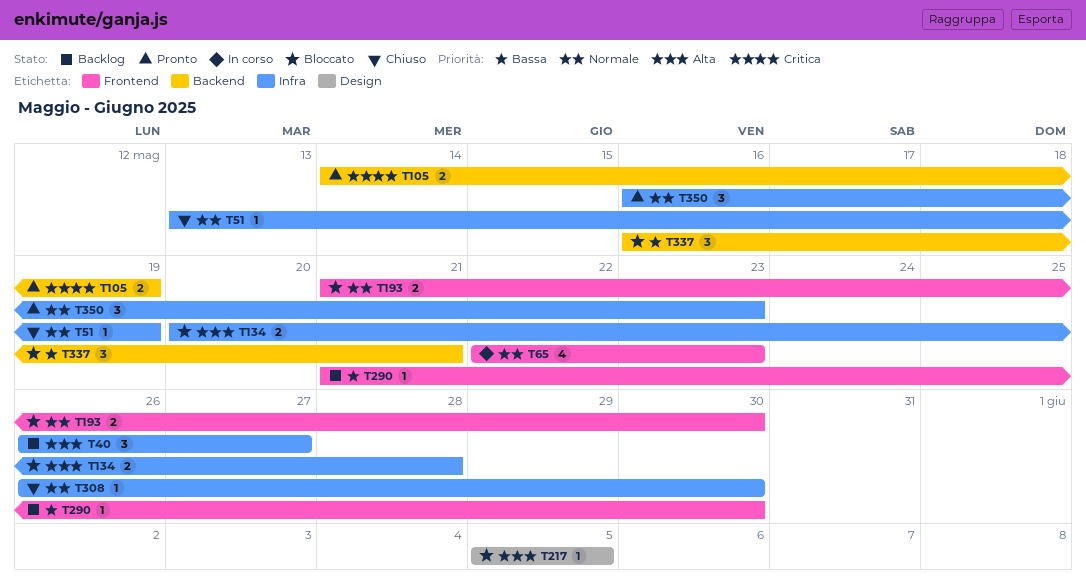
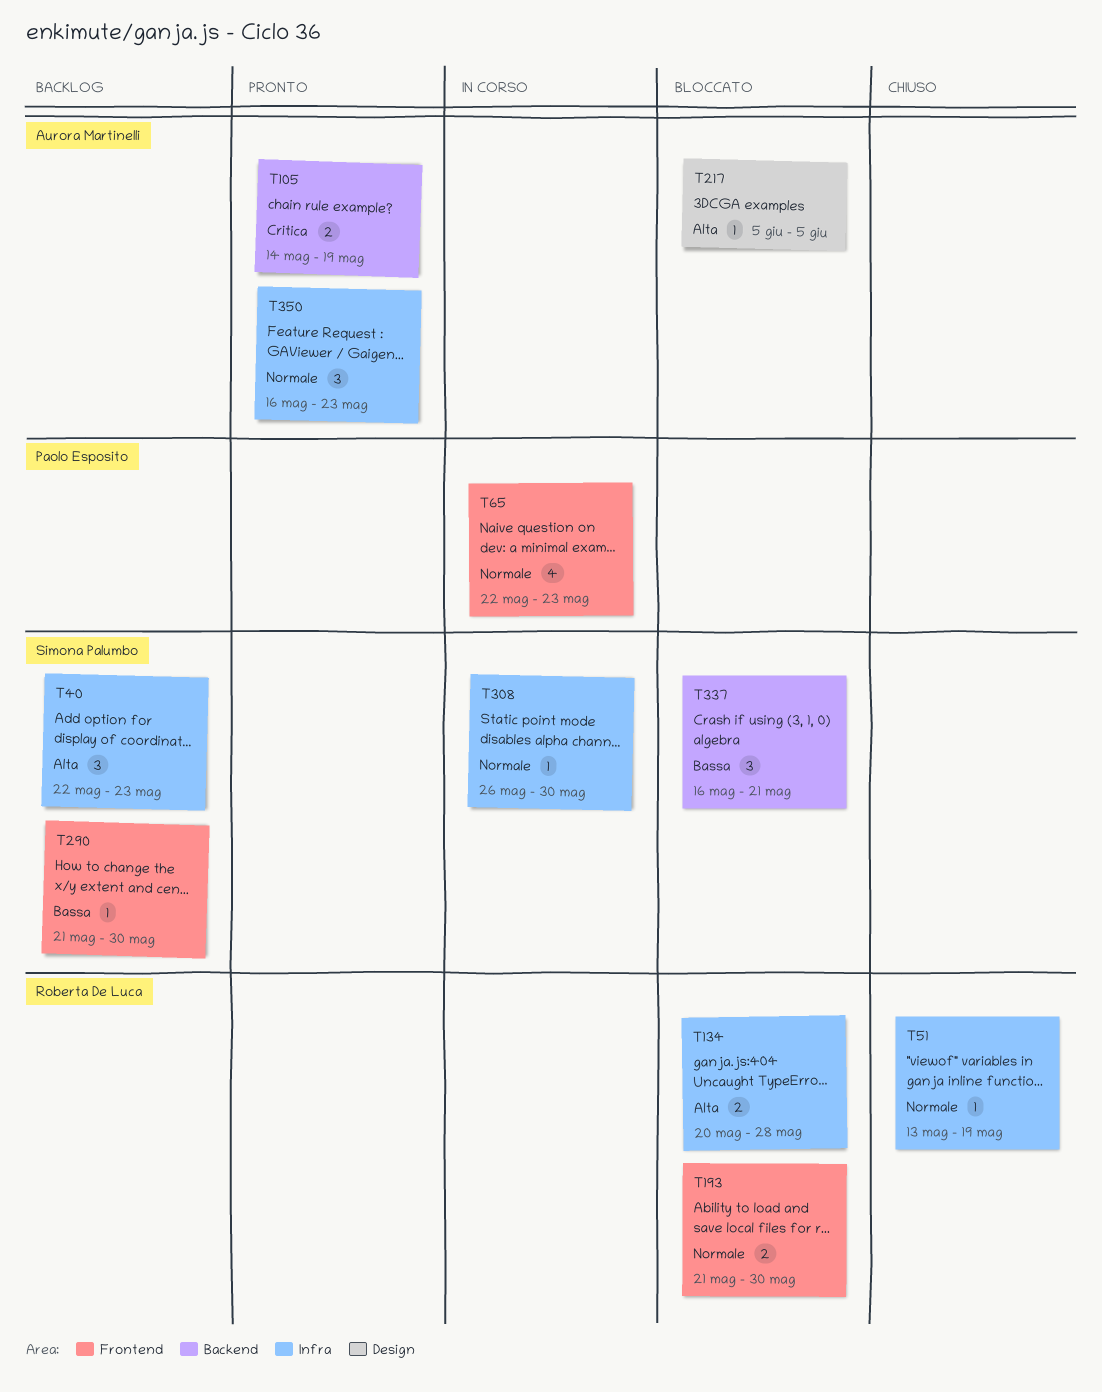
T40, start: May 26 -> May 22
T40, due: May 27 -> May 23
T308, status: Chiuso -> In corso

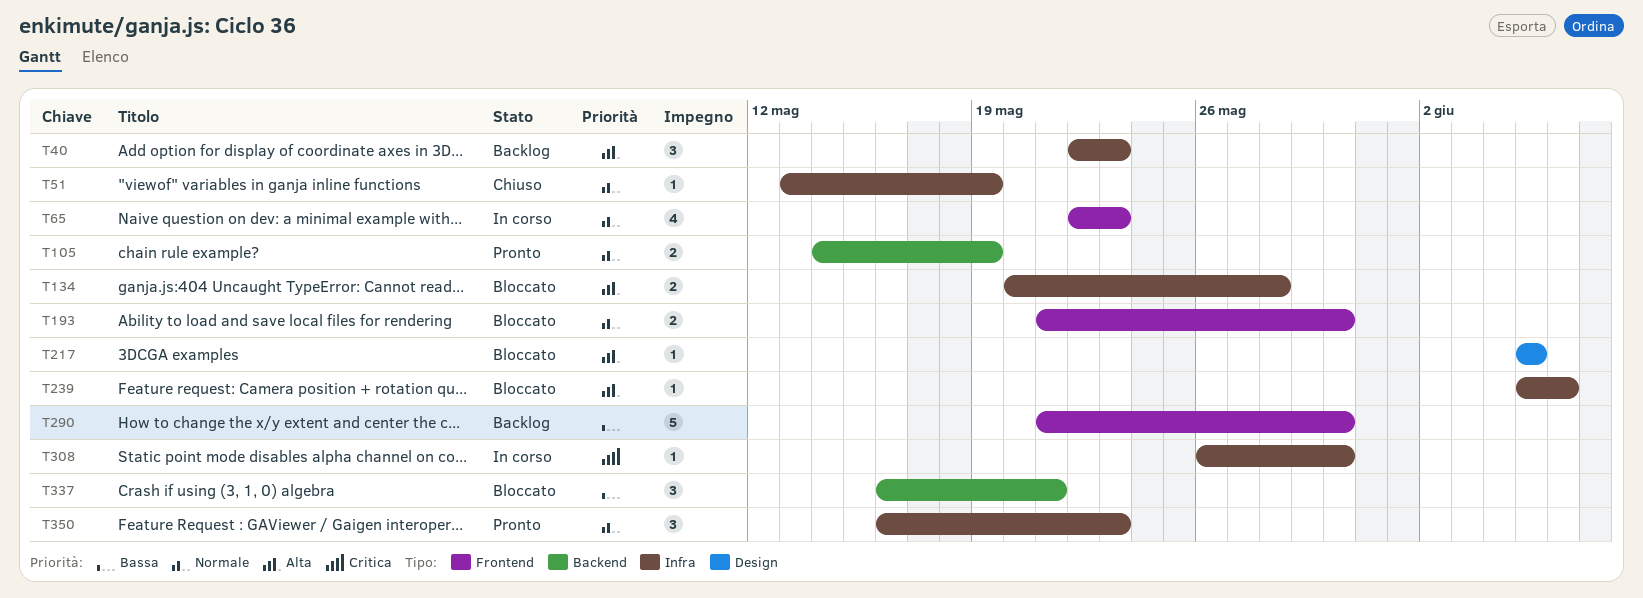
T105, priority: Critica -> Normale
T239: none -> present
T290, estimate: 1 -> 5
T308, priority: Normale -> Critica

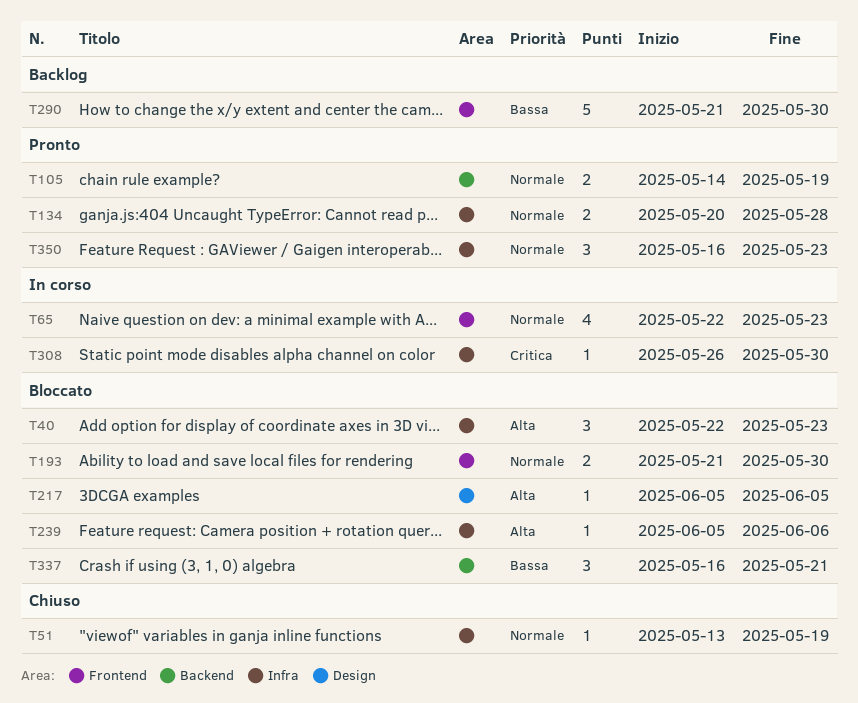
T40, status: Backlog -> Bloccato
T134, status: Bloccato -> Pronto
T134, priority: Alta -> Normale

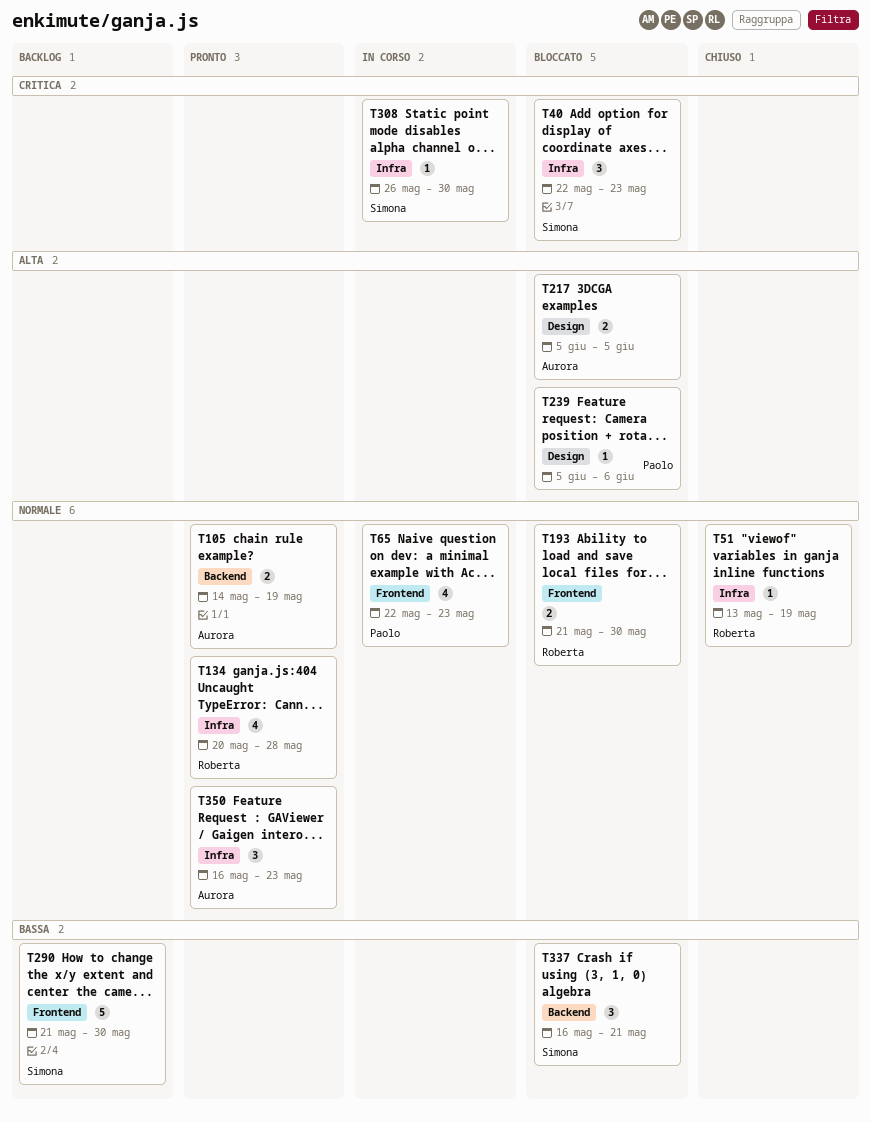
T40, priority: Alta -> Critica
T134, estimate: 2 -> 4
T217, estimate: 1 -> 2
T239, label: Infra -> Design

